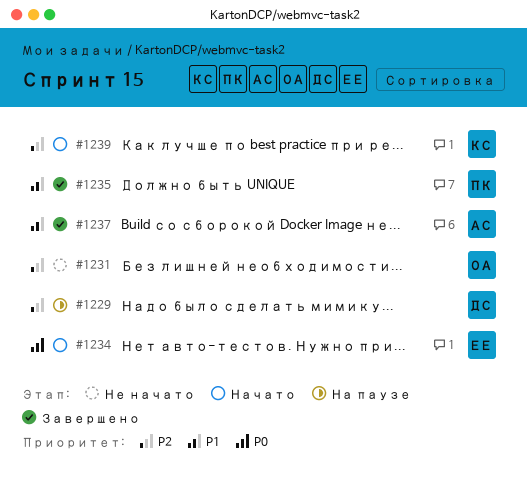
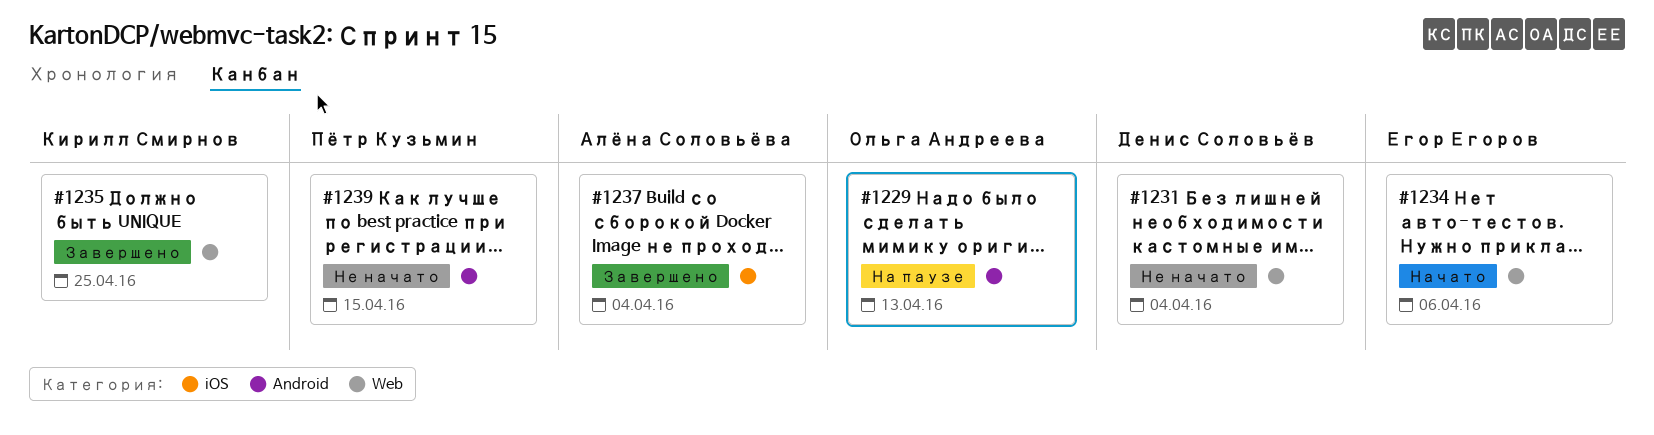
#1229, owner: Денис Соловьёв -> Ольга Андреева
#1231, owner: Ольга Андреева -> Денис Соловьёв
#1235, owner: Пётр Кузьмин -> Кирилл Смирнов
#1239, status: Начато -> Не начато
#1239, owner: Кирилл Смирнов -> Пётр Кузьмин

